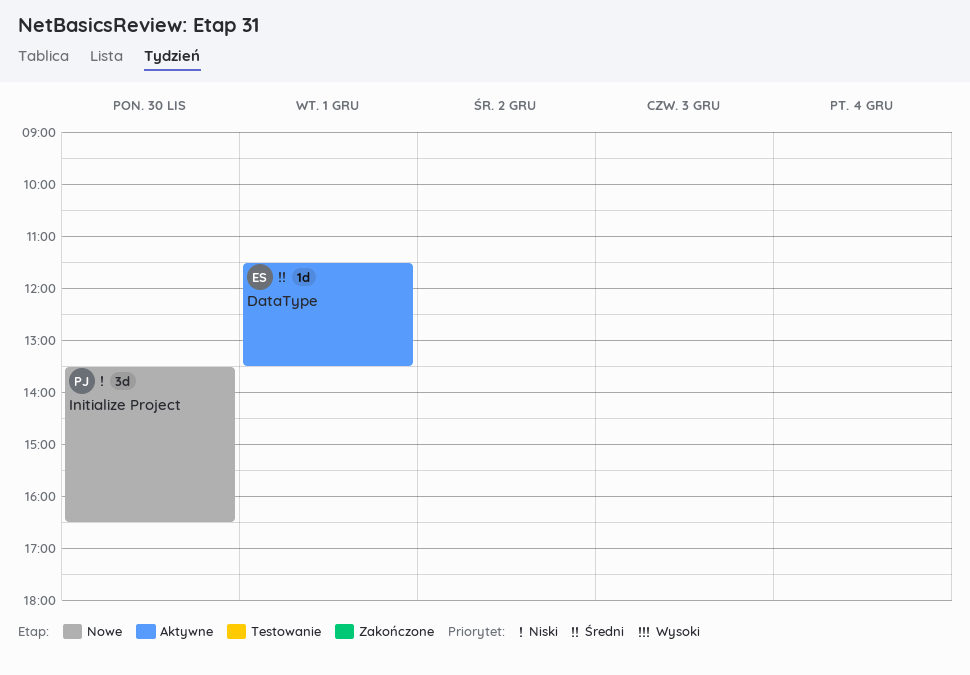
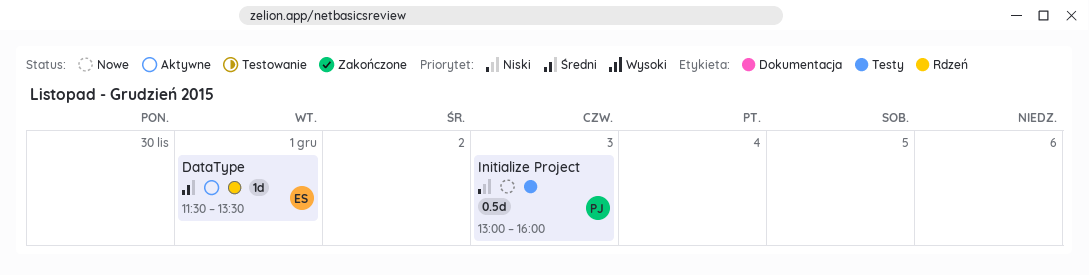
Initialize Project, estimate: 3d -> 0.5d
Initialize Project, day: Nov 30 -> Dec 3
Initialize Project, begins: 13:30 -> 13:00
Initialize Project, ends: 16:30 -> 16:00

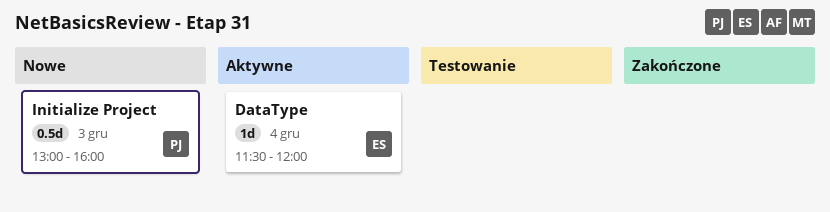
DataType, day: Dec 1 -> Dec 4
DataType, ends: 13:30 -> 12:00

